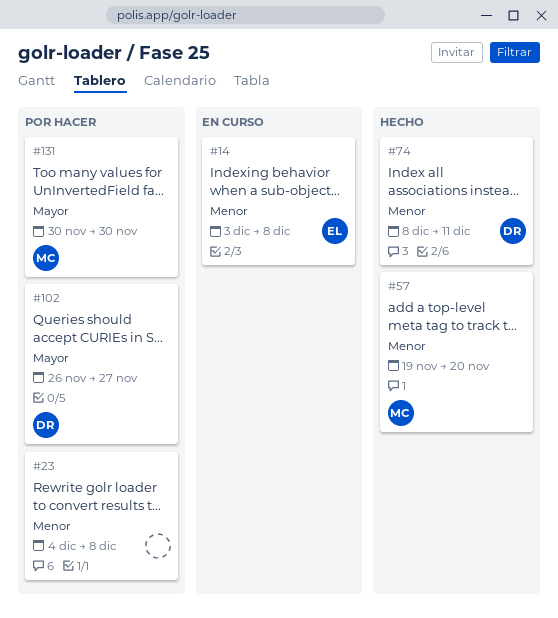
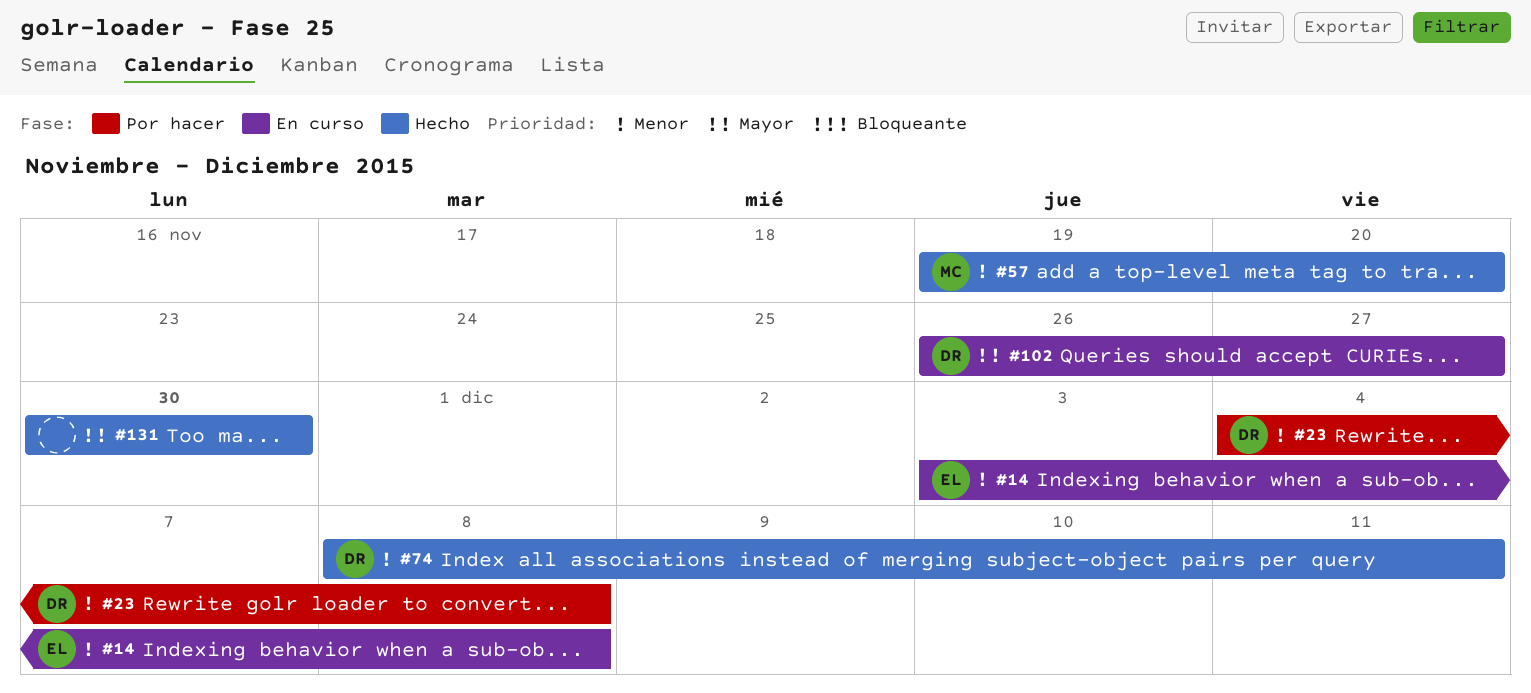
#23, owner: none -> DR
#102, status: Por hacer -> En curso
#131, status: Por hacer -> Hecho
#131, owner: MC -> none

